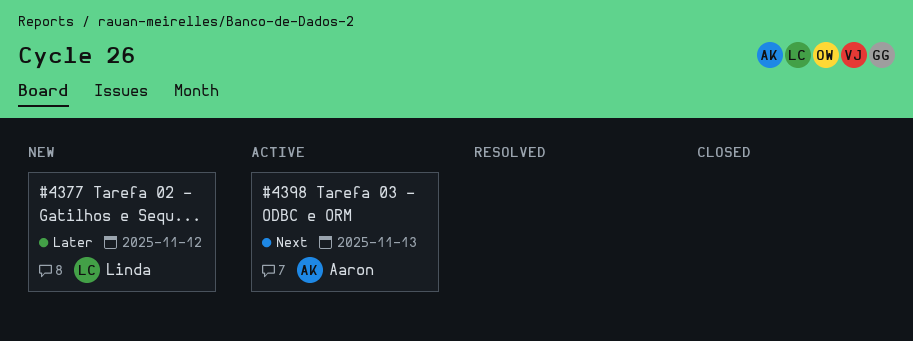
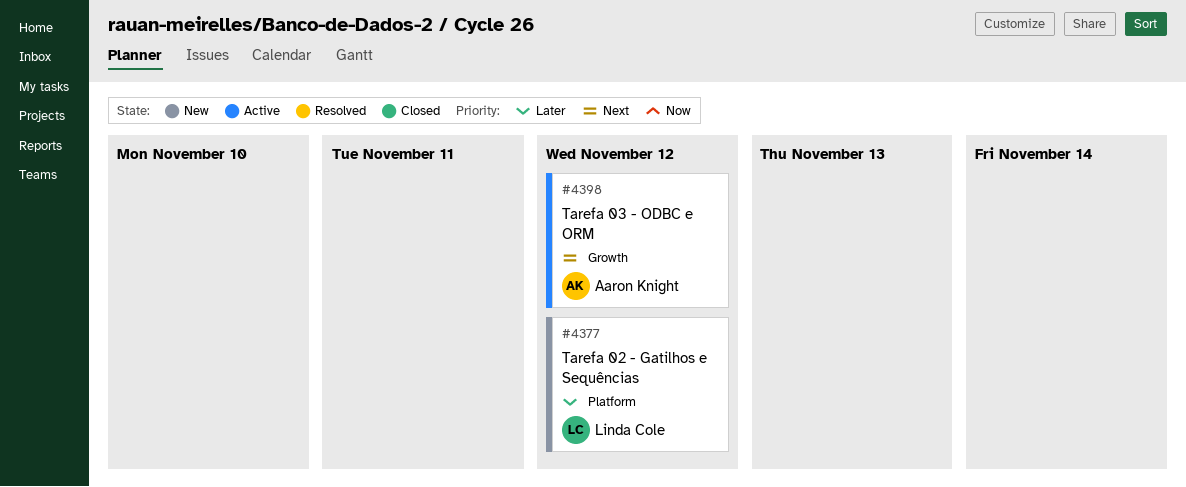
#4398, due: Nov 13 -> Nov 12

